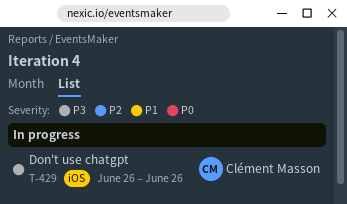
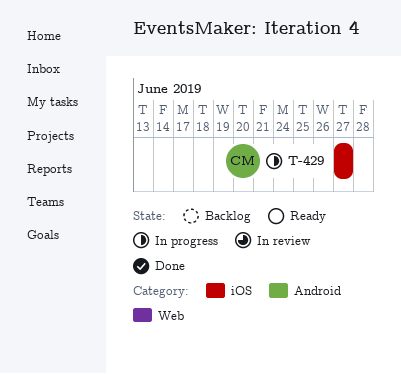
T-429, start: Jun 26 -> Jun 27
T-429, due: Jun 26 -> Jun 27

